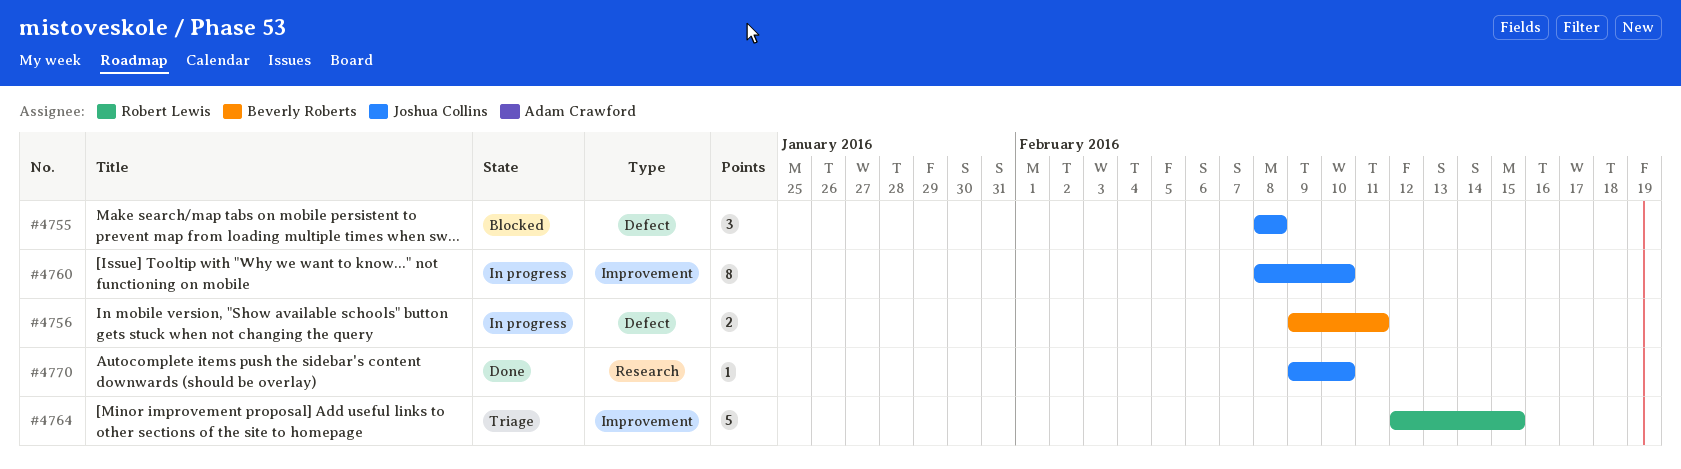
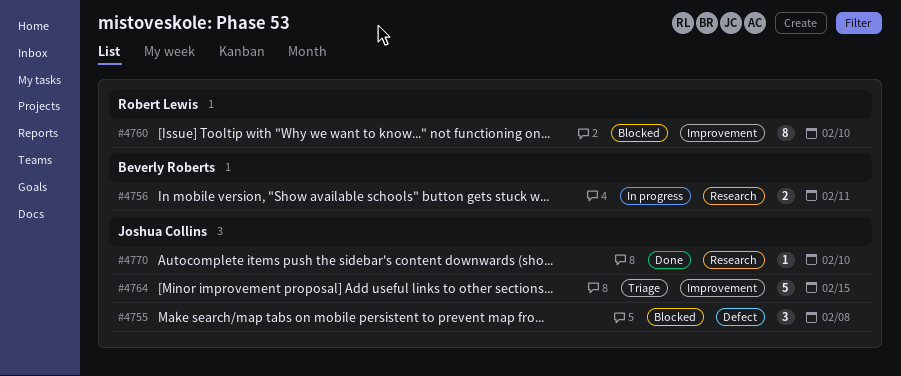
#4756, label: Defect -> Research
#4760, status: In progress -> Blocked
#4760, owner: Joshua Collins -> Robert Lewis
#4764, owner: Robert Lewis -> Joshua Collins

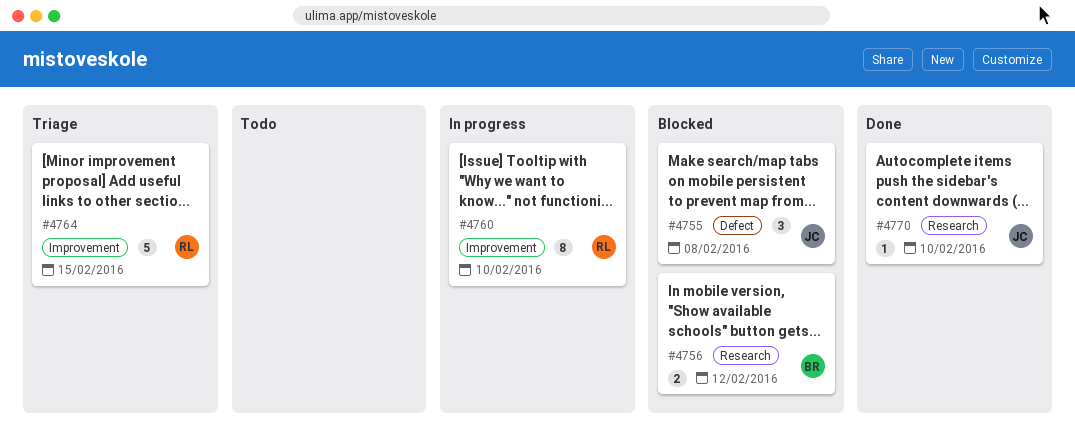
#4756, status: In progress -> Blocked
#4756, due: Feb 11 -> Feb 12
#4760, status: Blocked -> In progress
#4764, owner: Joshua Collins -> Robert Lewis

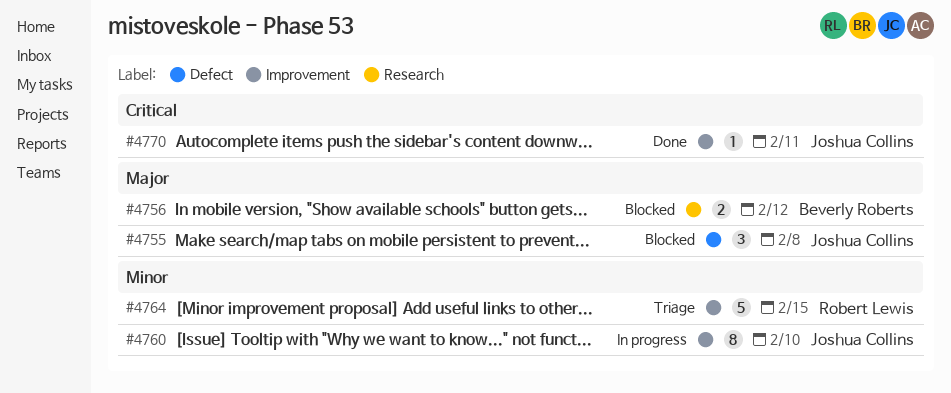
#4760, owner: Robert Lewis -> Joshua Collins
#4770, label: Research -> Improvement
#4770, due: Feb 10 -> Feb 11

